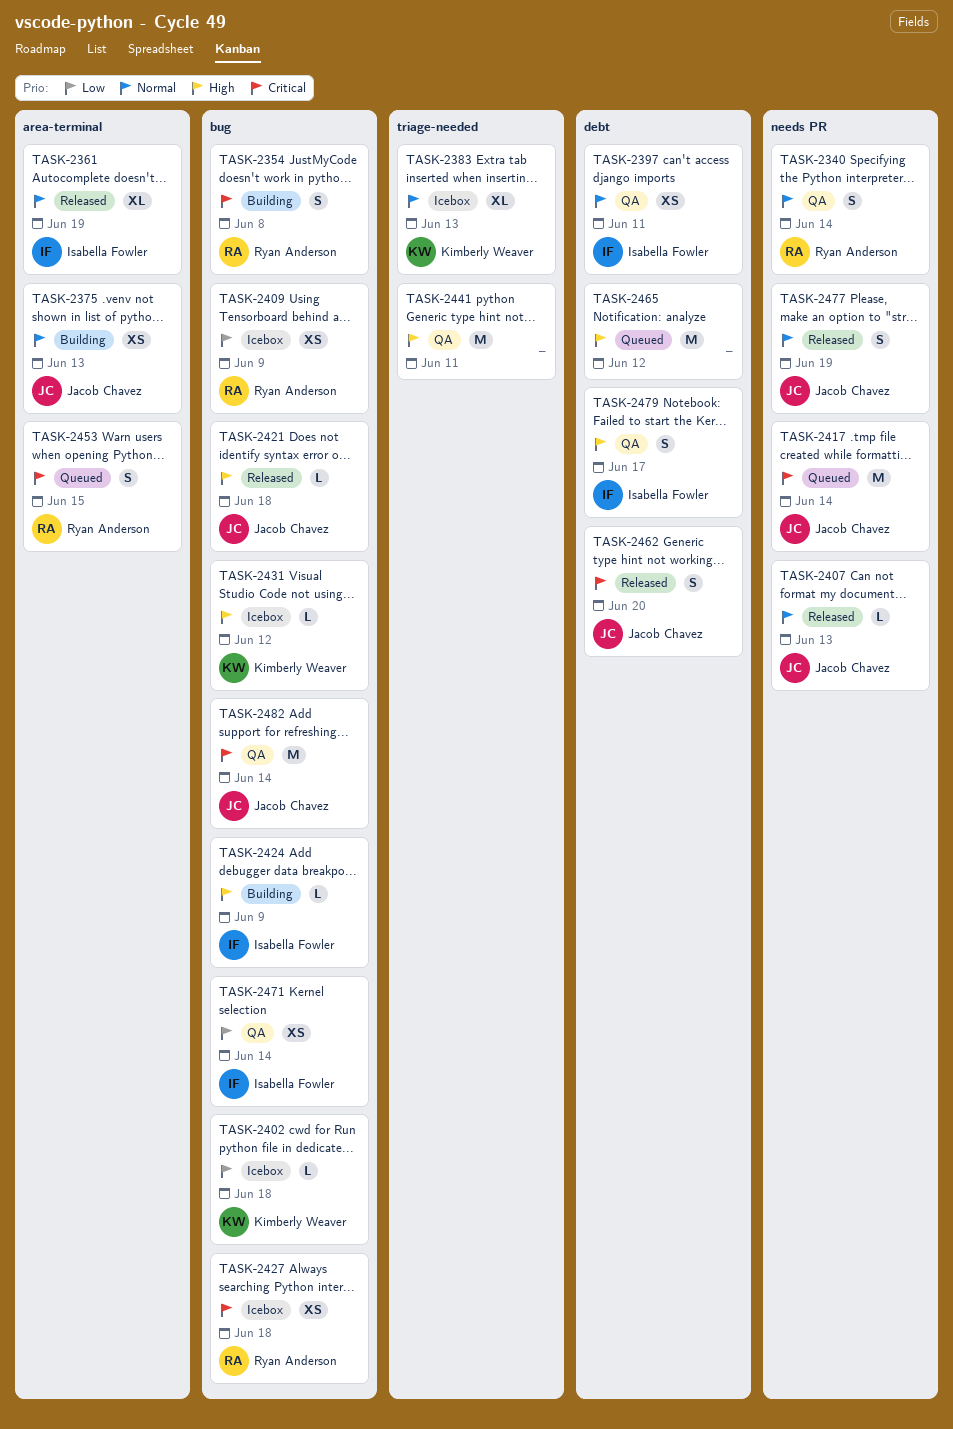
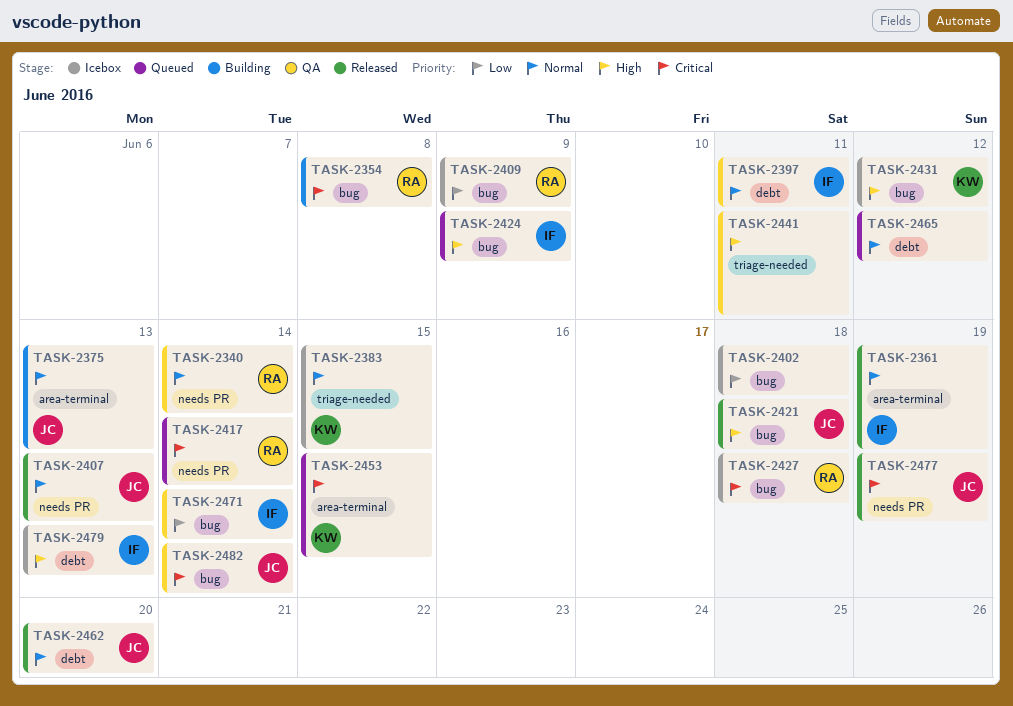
TASK-2383, due: Jun 13 -> Jun 15
TASK-2402, owner: Kimberly Weaver -> none
TASK-2417, owner: Jacob Chavez -> Ryan Anderson
TASK-2424, status: Building -> Queued
TASK-2453, owner: Ryan Anderson -> Kimberly Weaver
TASK-2462, priority: Critical -> Normal
TASK-2465, priority: High -> Normal
TASK-2477, priority: Normal -> Critical
TASK-2479, status: QA -> Icebox
TASK-2479, due: Jun 17 -> Jun 13

